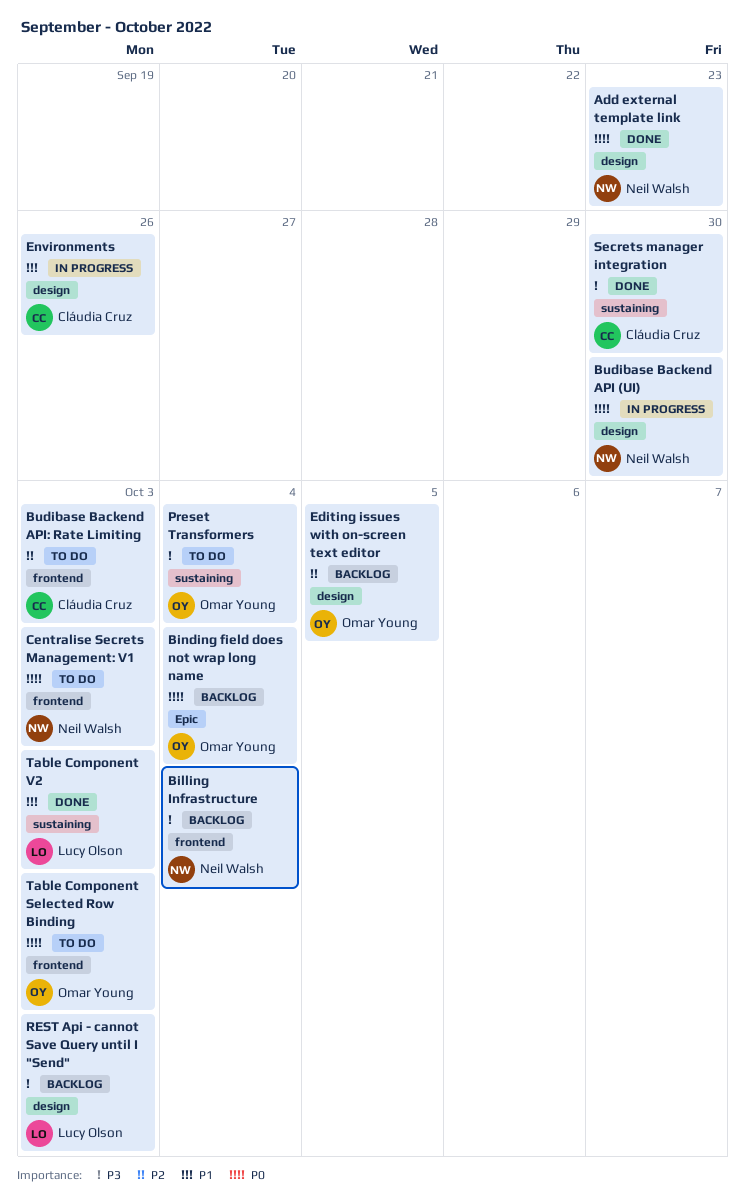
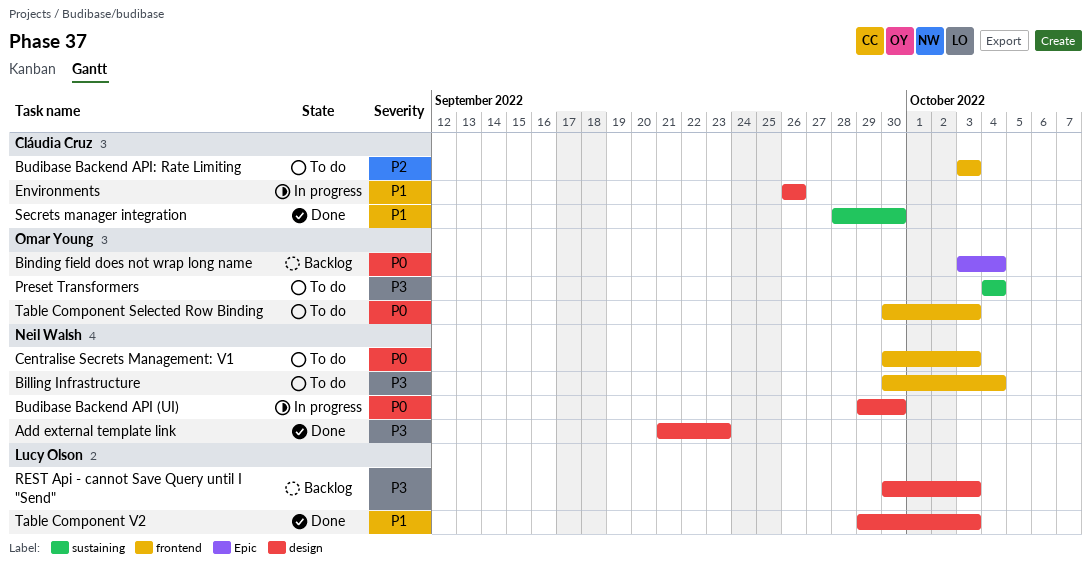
Add external template link, priority: P0 -> P3
Billing Infrastructure, status: Backlog -> To do
Editing issues with on-screen text editor: present -> none
Secrets manager integration, priority: P3 -> P1
Table Component V2, label: sustaining -> design

